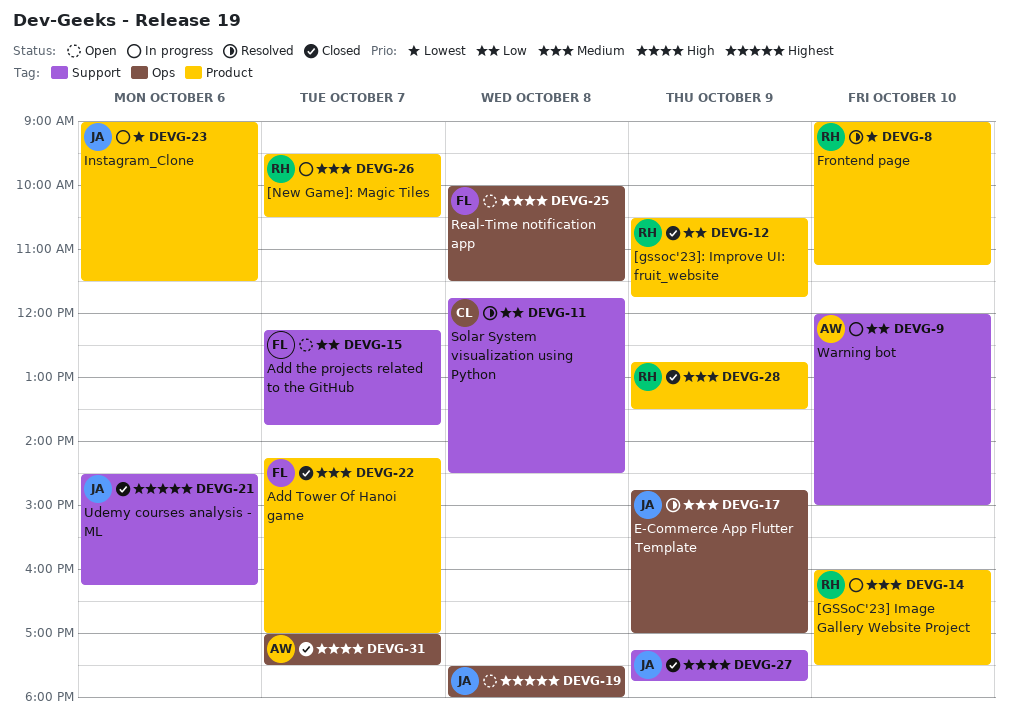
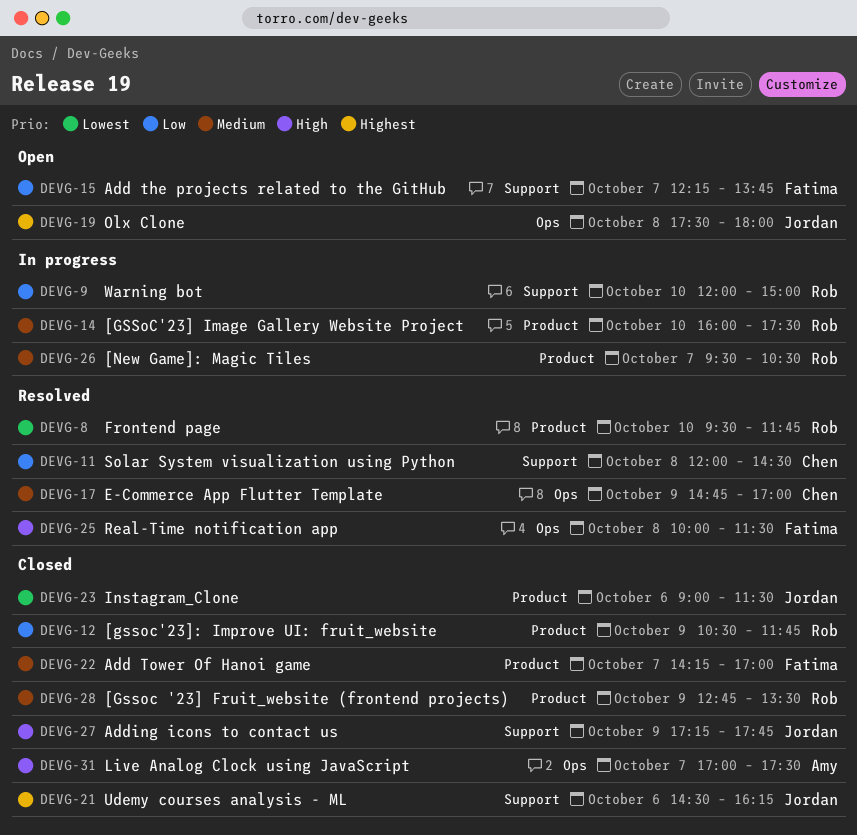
DEVG-8, begins: 09:00 -> 09:30
DEVG-8, ends: 11:15 -> 11:45
DEVG-9, owner: Amy -> Rob
DEVG-11, begins: 11:45 -> 12:00
DEVG-17, owner: Jordan -> Chen
DEVG-23, status: In progress -> Closed
DEVG-25, status: Open -> Resolved

